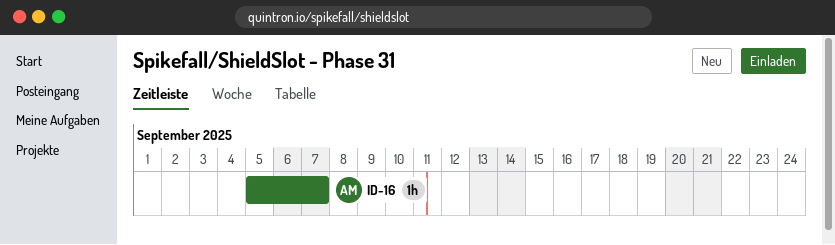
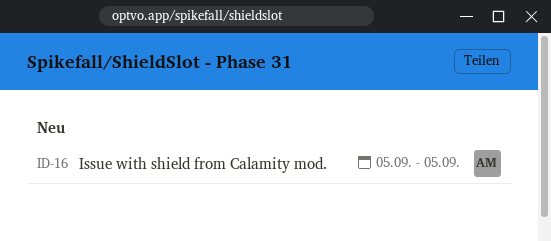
ID-16, due: Sep 7 -> Sep 5

